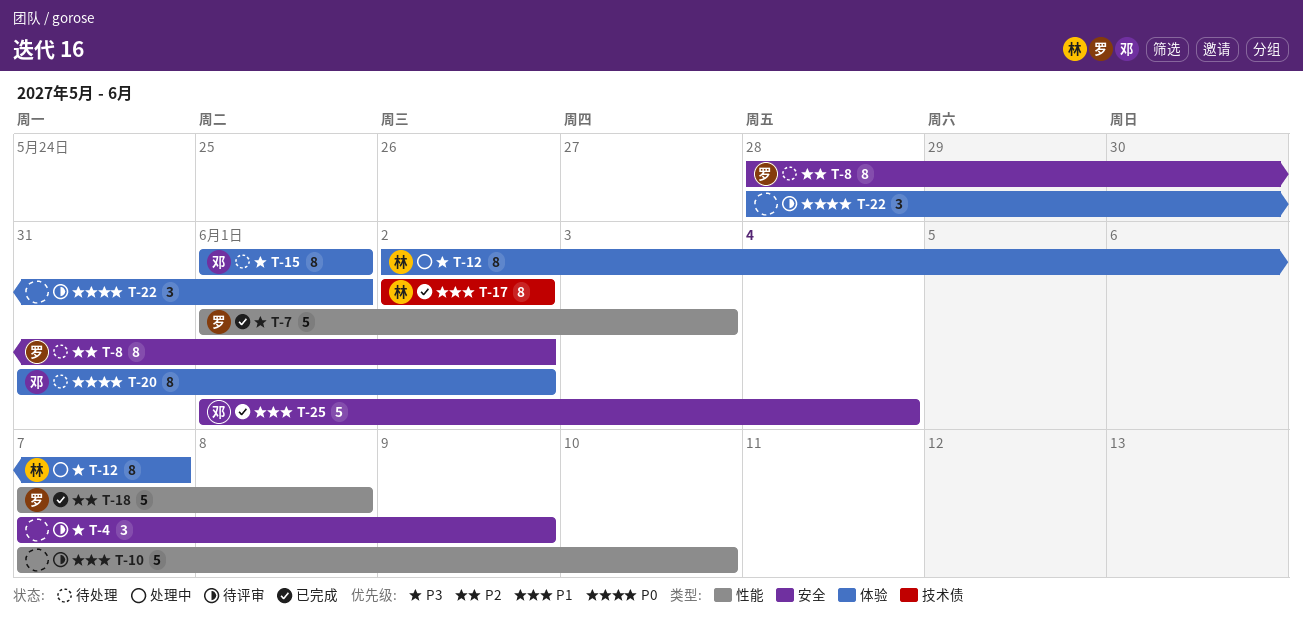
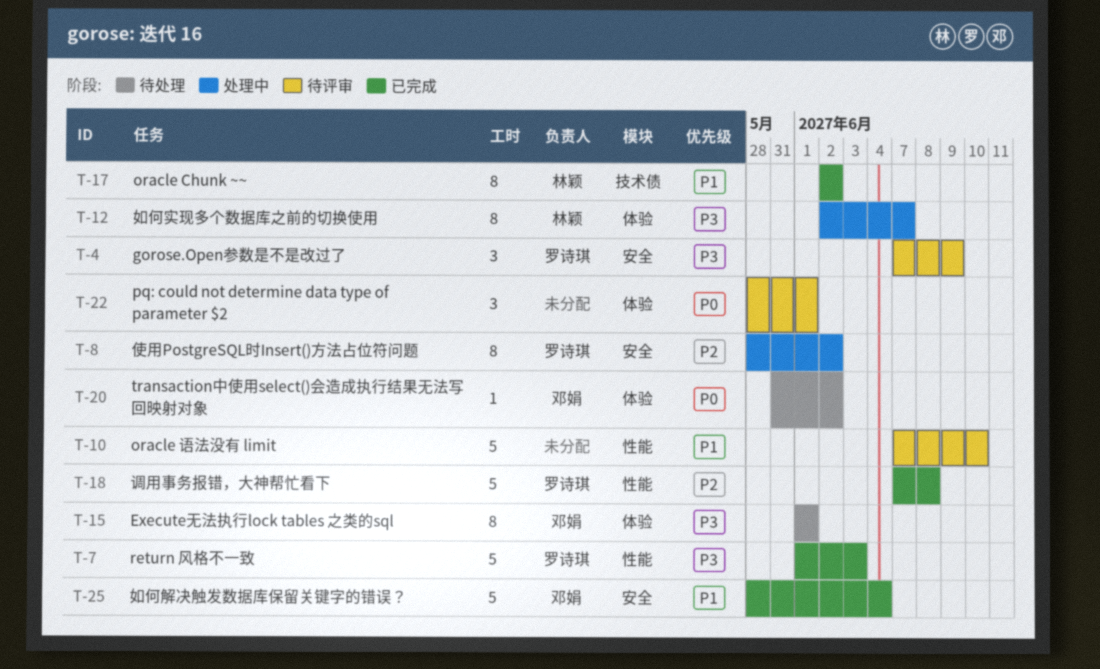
T-4, owner: none -> 罗诗琪
T-8, status: 待处理 -> 处理中
T-20, estimate: 8 -> 1
T-25, start: Jun 1 -> May 28

